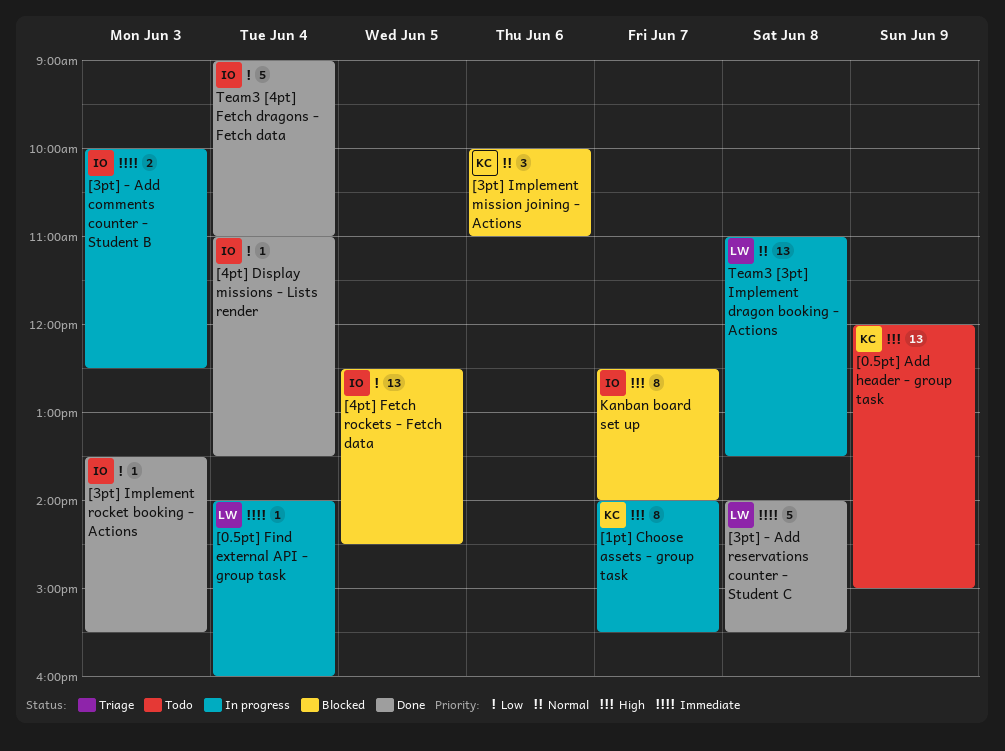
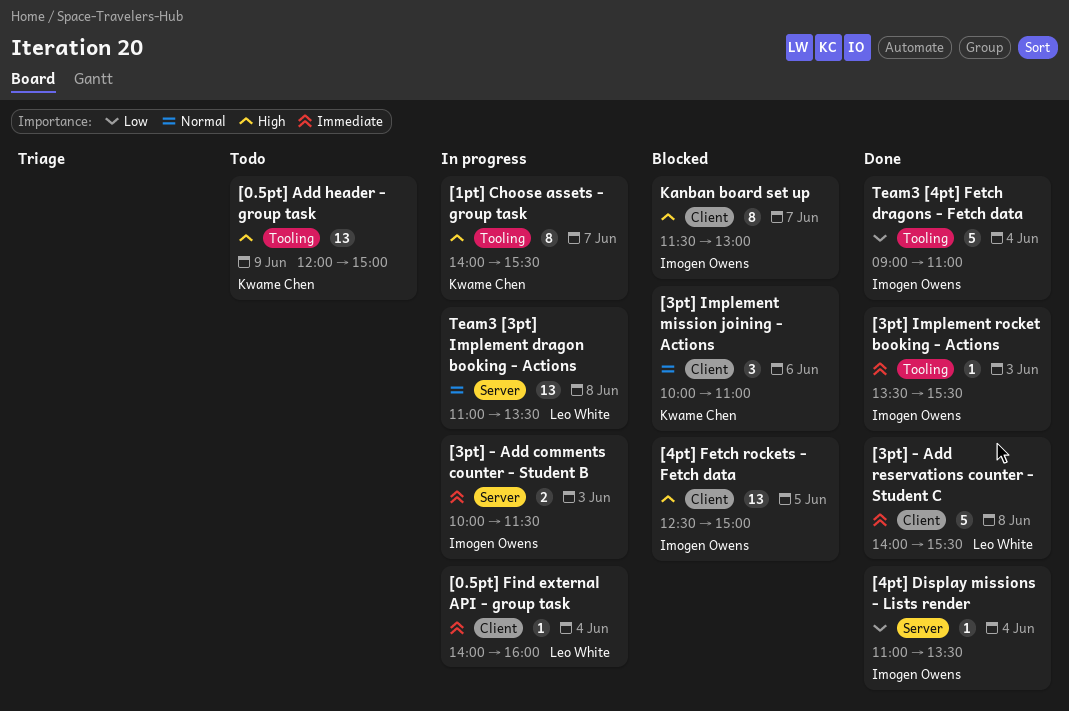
[3pt] - Add comments counter - Student B, ends: 12:30 -> 11:30
[3pt] Implement rocket booking - Actions, priority: Low -> Immediate
[4pt] Fetch rockets - Fetch data, priority: Low -> High
[4pt] Fetch rockets - Fetch data, ends: 14:30 -> 15:00
Kanban board set up, begins: 12:30 -> 11:30
Kanban board set up, ends: 14:00 -> 13:00

